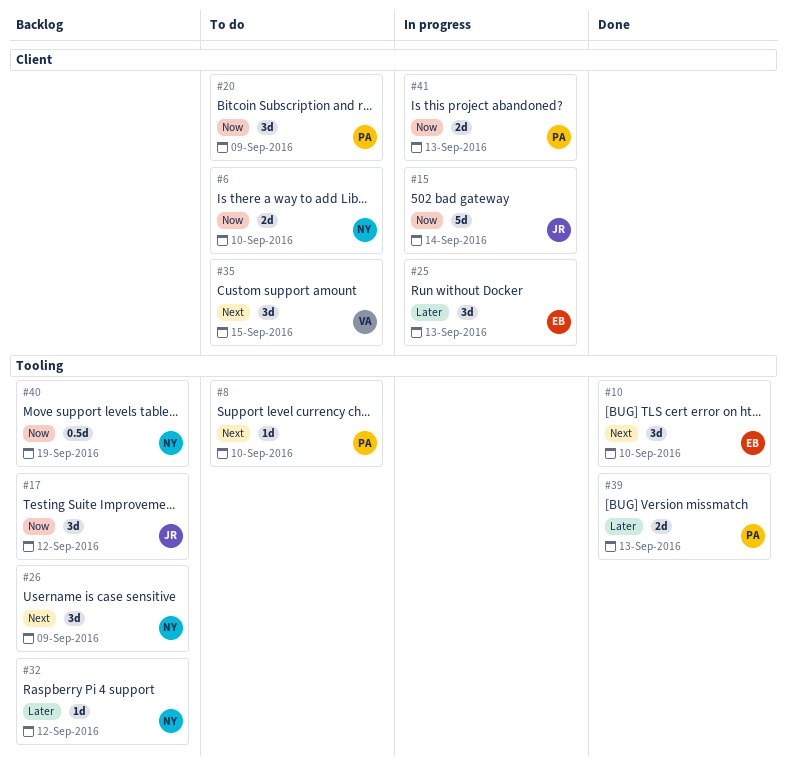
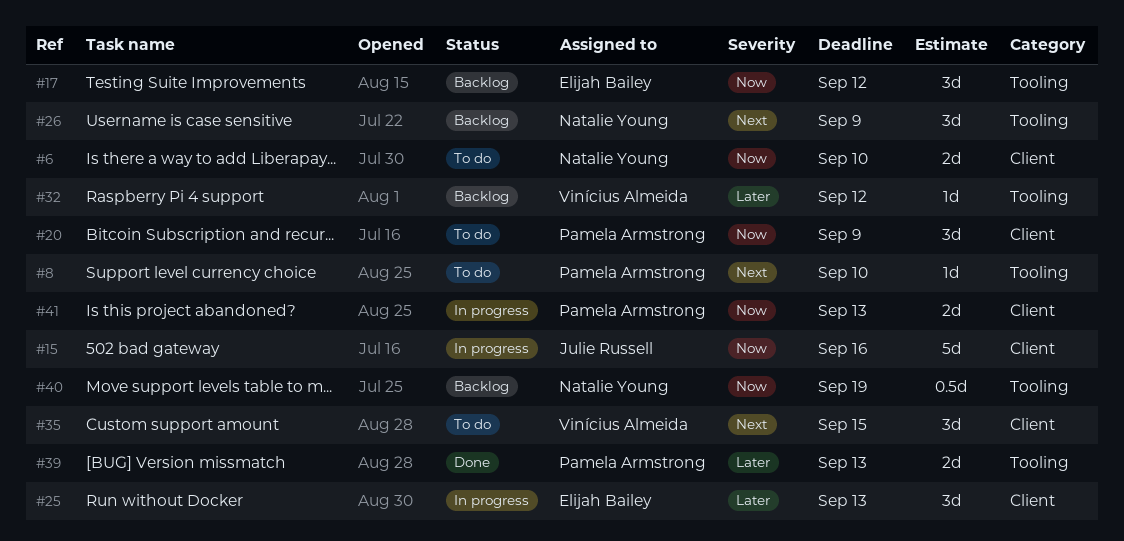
#10: present -> none
#15, due: Sep 14 -> Sep 16
#17, owner: Julie Russell -> Elijah Bailey
#32, owner: Natalie Young -> Vinícius Almeida

